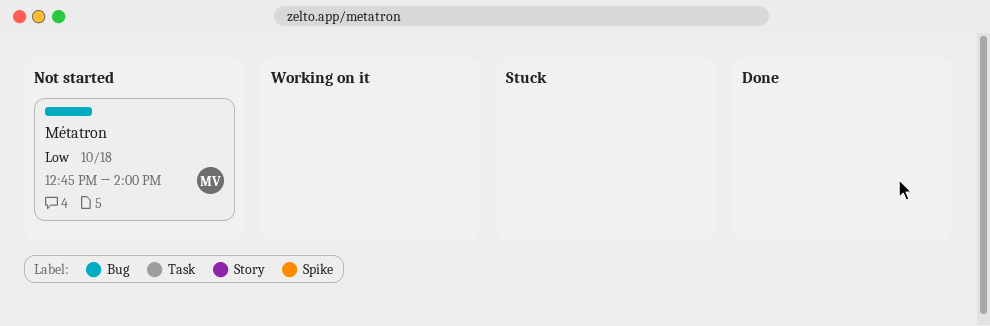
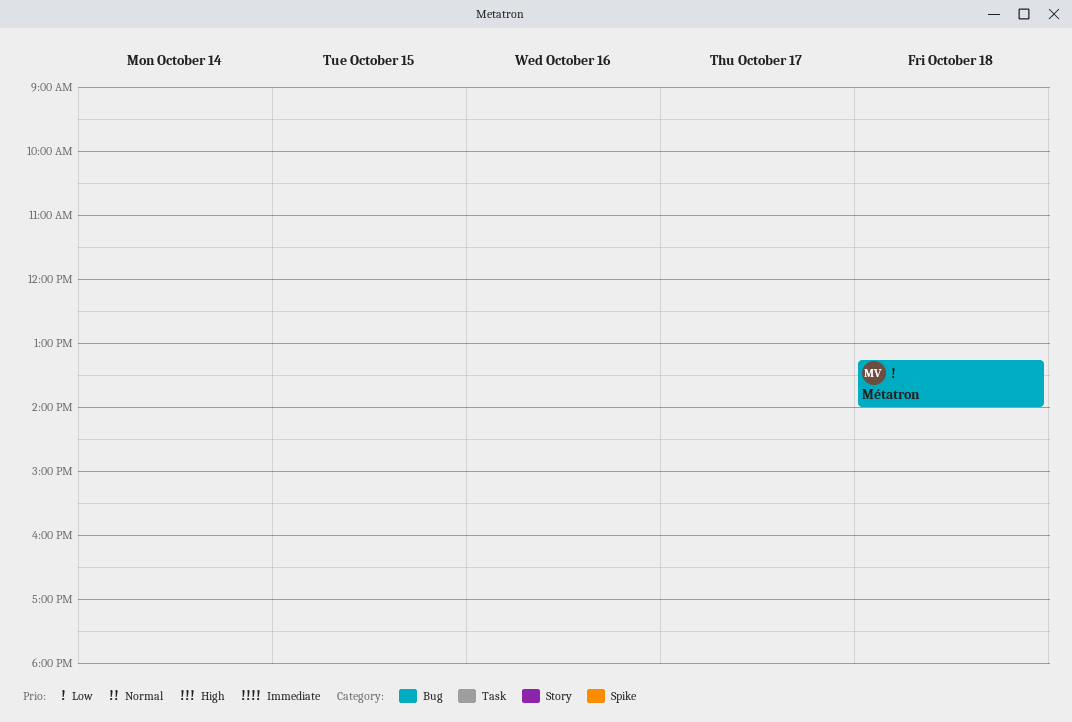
Métatron, begins: 12:45 -> 13:15

